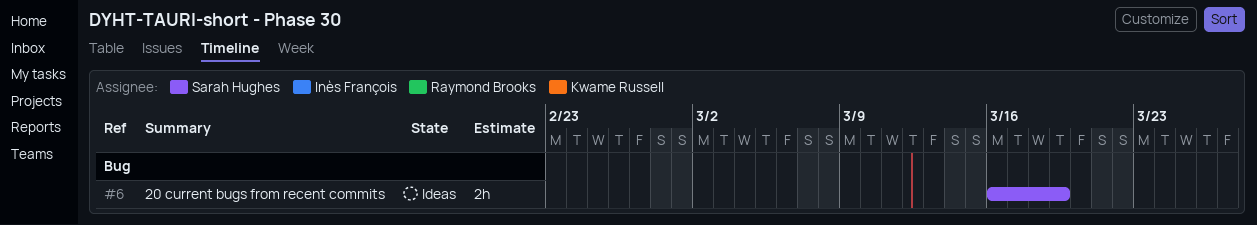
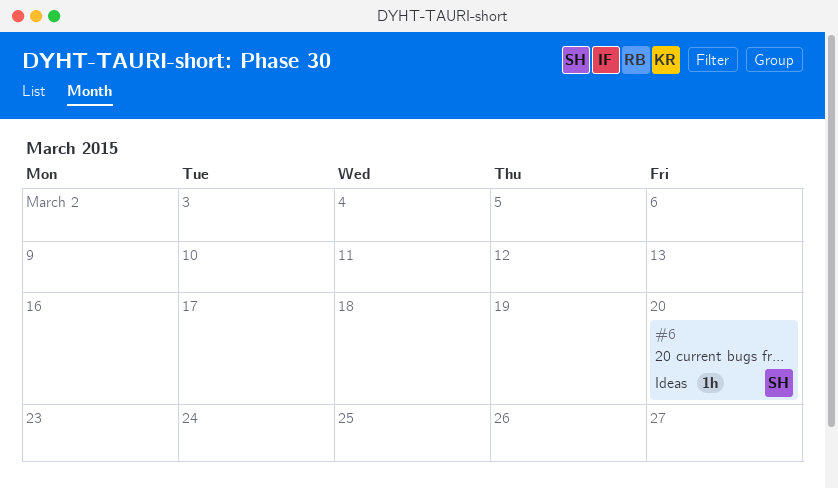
#6, estimate: 2h -> 1h
#6, due: Mar 19 -> Mar 20

